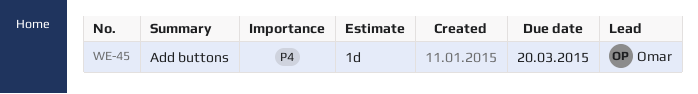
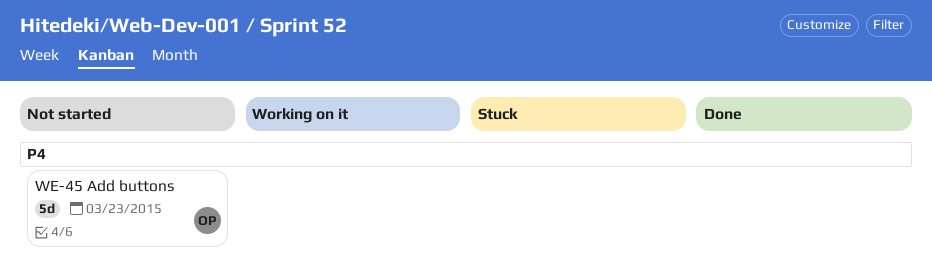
WE-45, estimate: 1d -> 5d
WE-45, due: Mar 20 -> Mar 23

